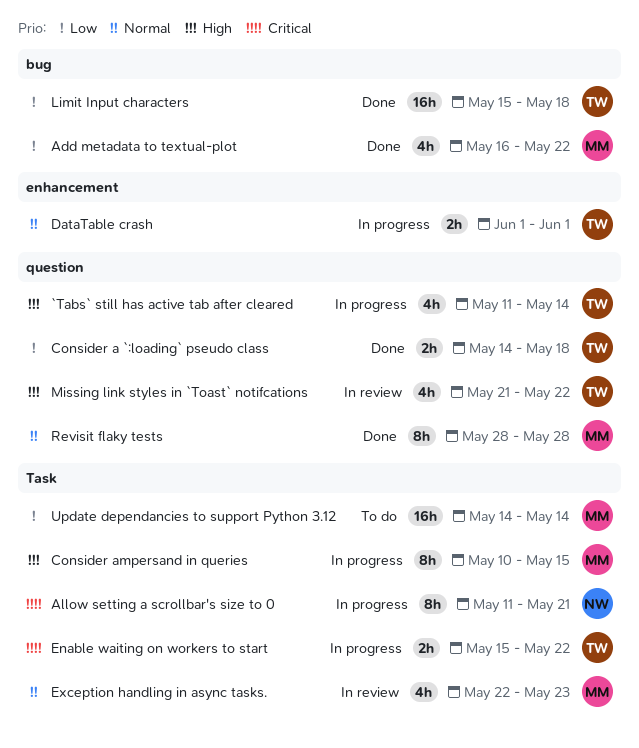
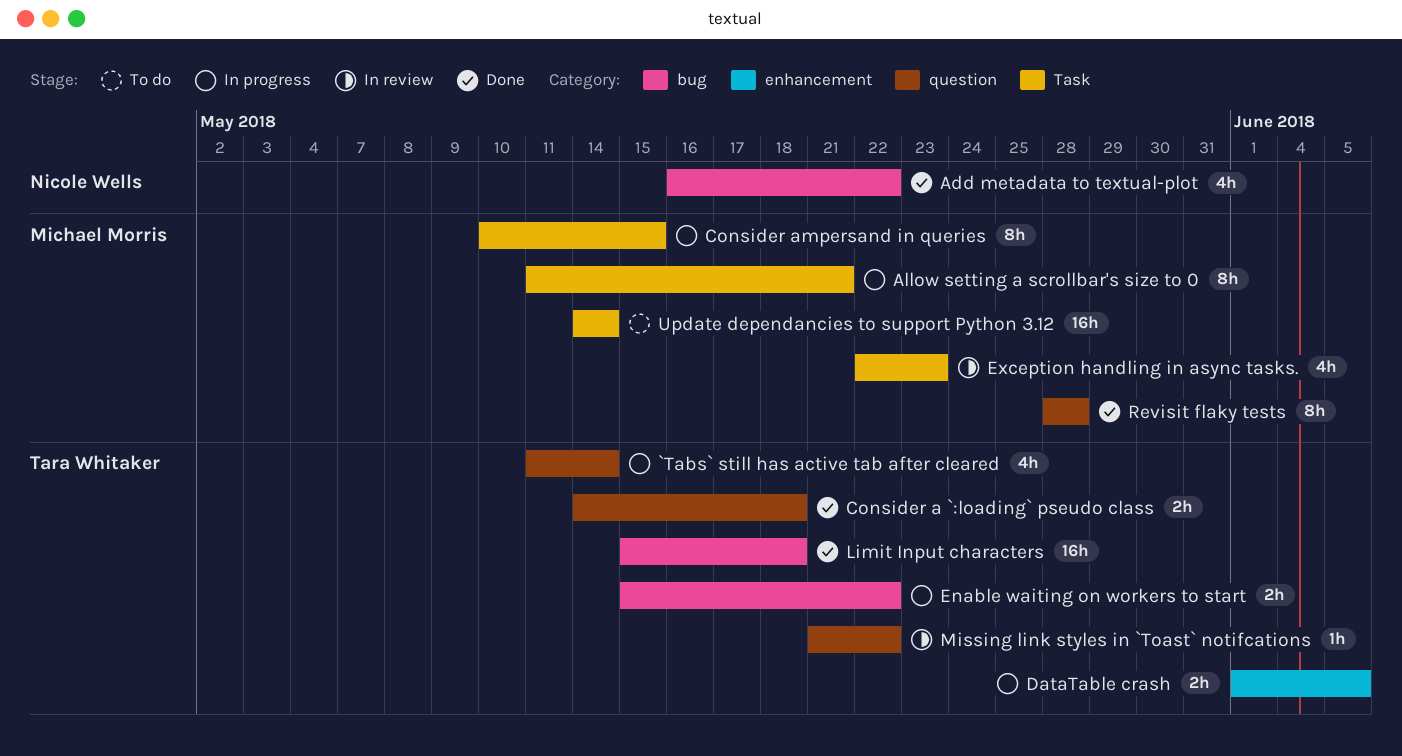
Add metadata to textual-plot, owner: Michael Morris -> Nicole Wells
Allow setting a scrollbar's size to 0, owner: Nicole Wells -> Michael Morris
DataTable crash, due: Jun 1 -> Jun 5
Enable waiting on workers to start, label: Task -> bug
Missing link styles in `Toast` notifcations, estimate: 4h -> 1h

